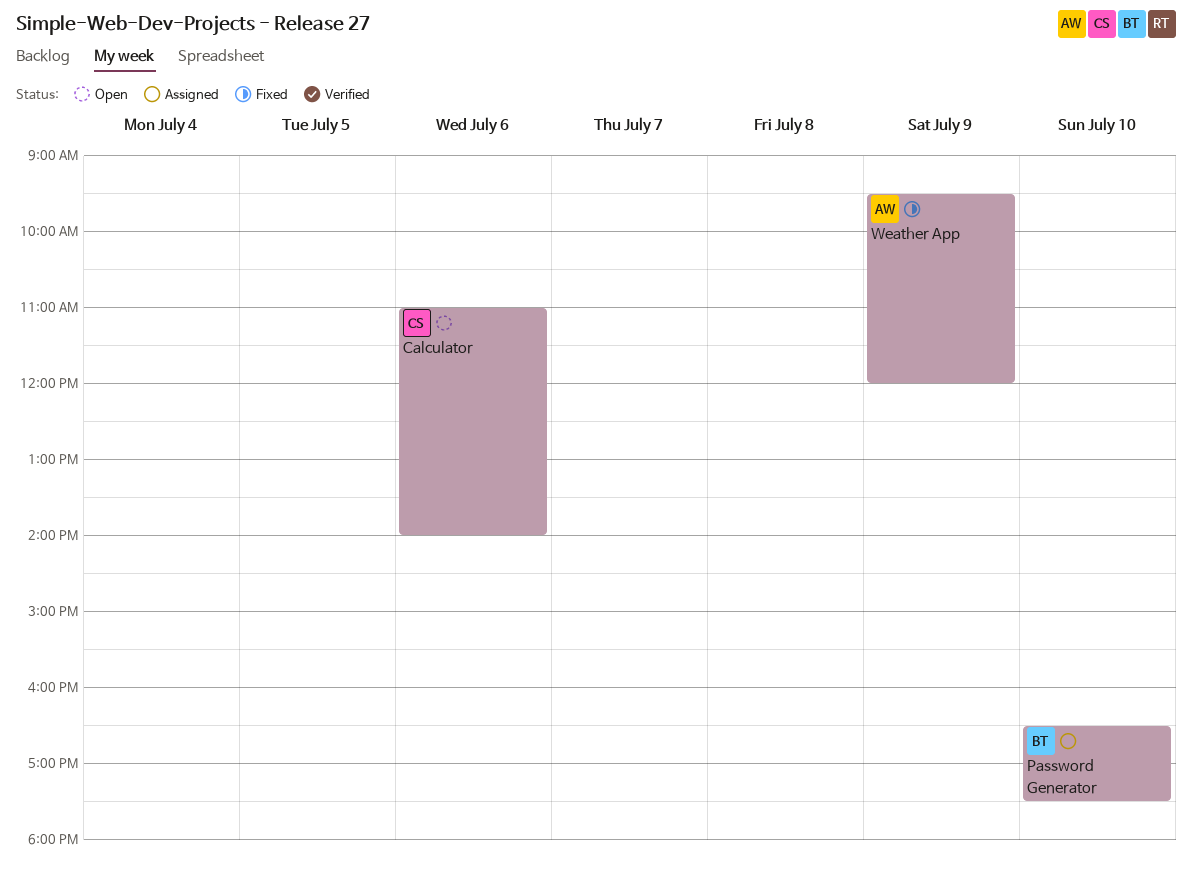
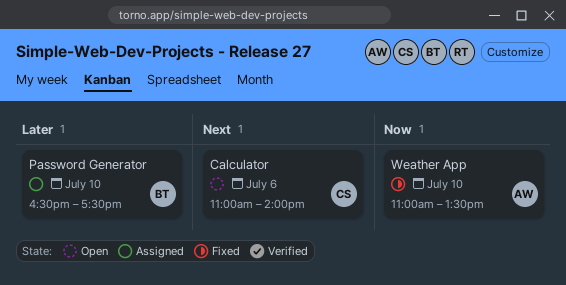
Weather App, day: Jul 9 -> Jul 10
Weather App, begins: 09:30 -> 11:00
Weather App, ends: 12:00 -> 13:30

